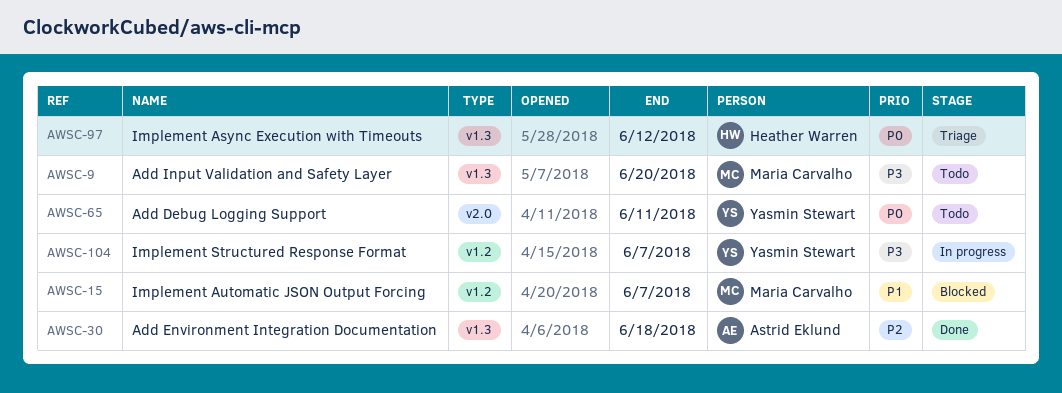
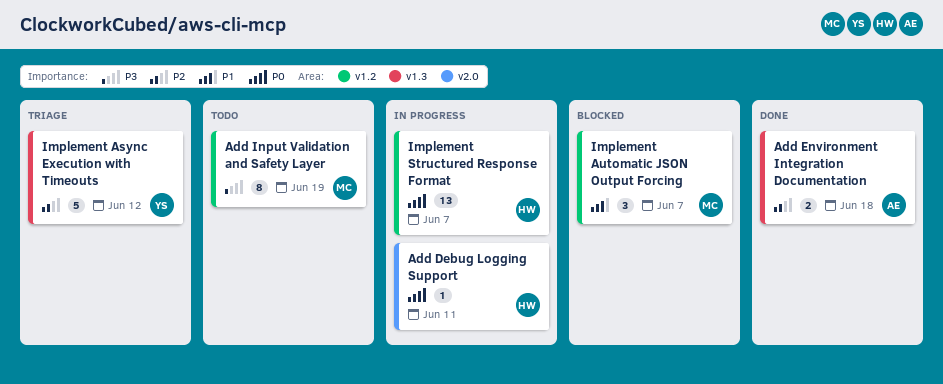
Add Debug Logging Support, status: Todo -> In progress
Add Debug Logging Support, owner: Yasmin Stewart -> Heather Warren
Add Input Validation and Safety Layer, label: v1.3 -> v1.2
Add Input Validation and Safety Layer, due: Jun 20 -> Jun 19
Implement Async Execution with Timeouts, owner: Heather Warren -> Yasmin Stewart
Implement Async Execution with Timeouts, priority: P0 -> P2
Implement Structured Response Format, owner: Yasmin Stewart -> Heather Warren
Implement Structured Response Format, priority: P3 -> P0

